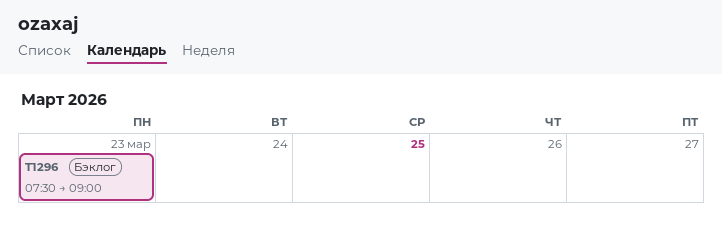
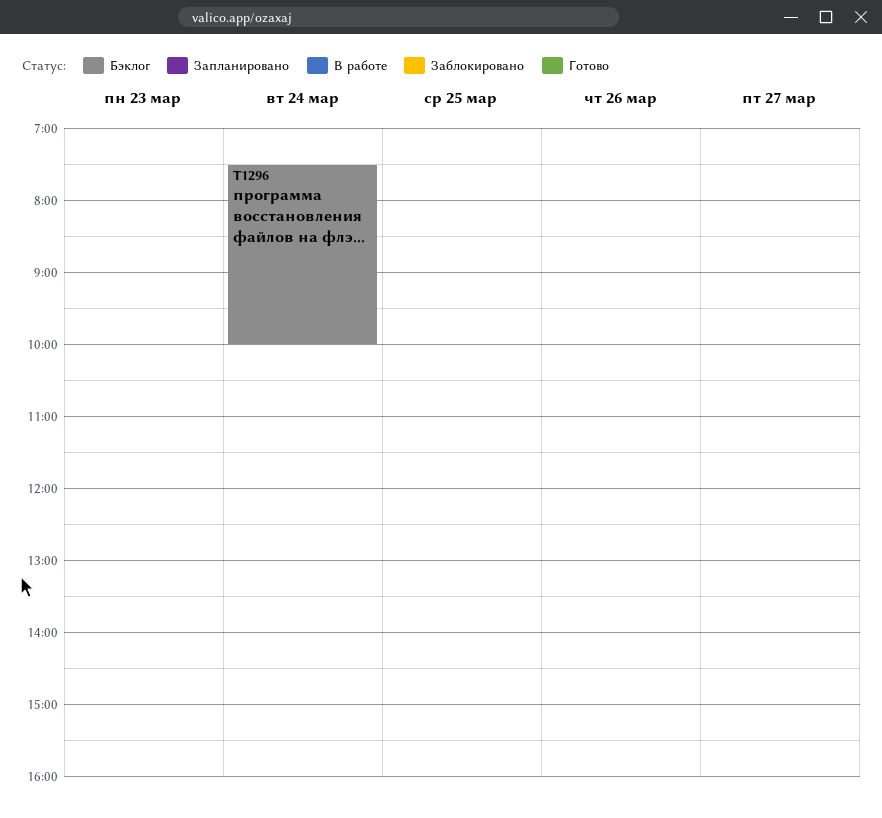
T1296, day: Mar 23 -> Mar 24
T1296, ends: 09:00 -> 10:00

